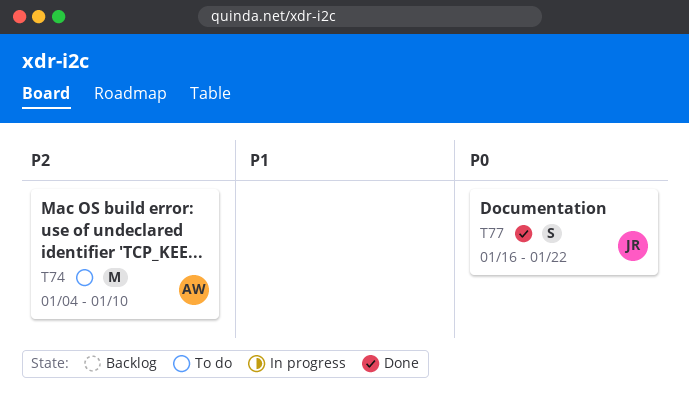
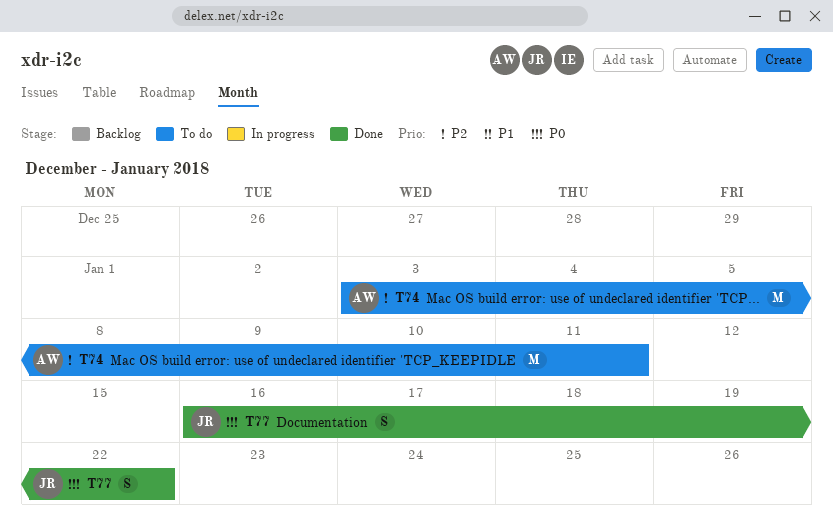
T74, start: Jan 4 -> Jan 3
T74, due: Jan 10 -> Jan 11

